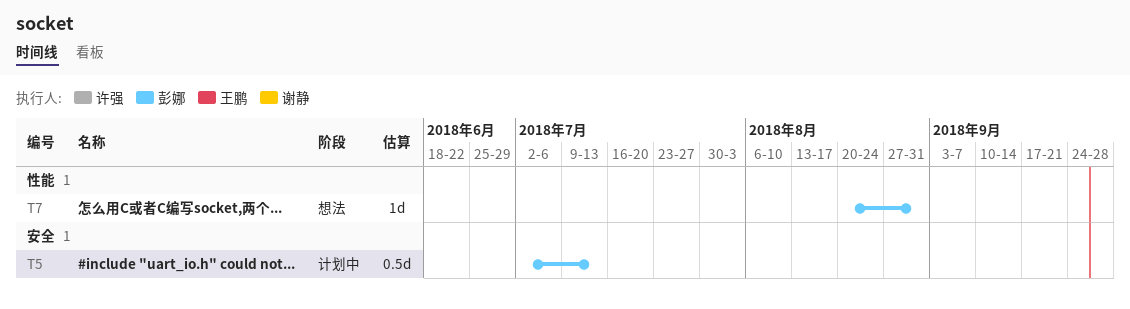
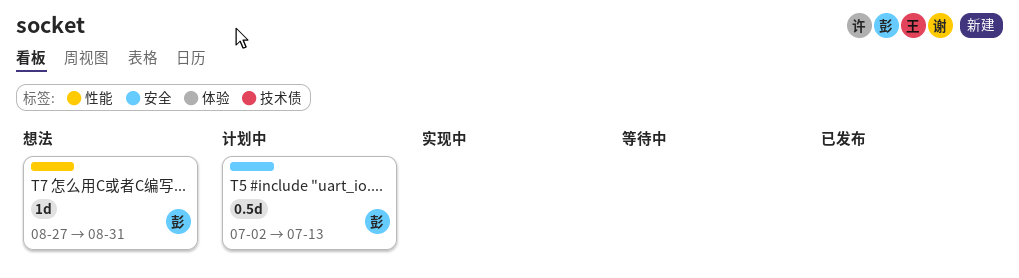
T7, start: Aug 20 -> Aug 27

